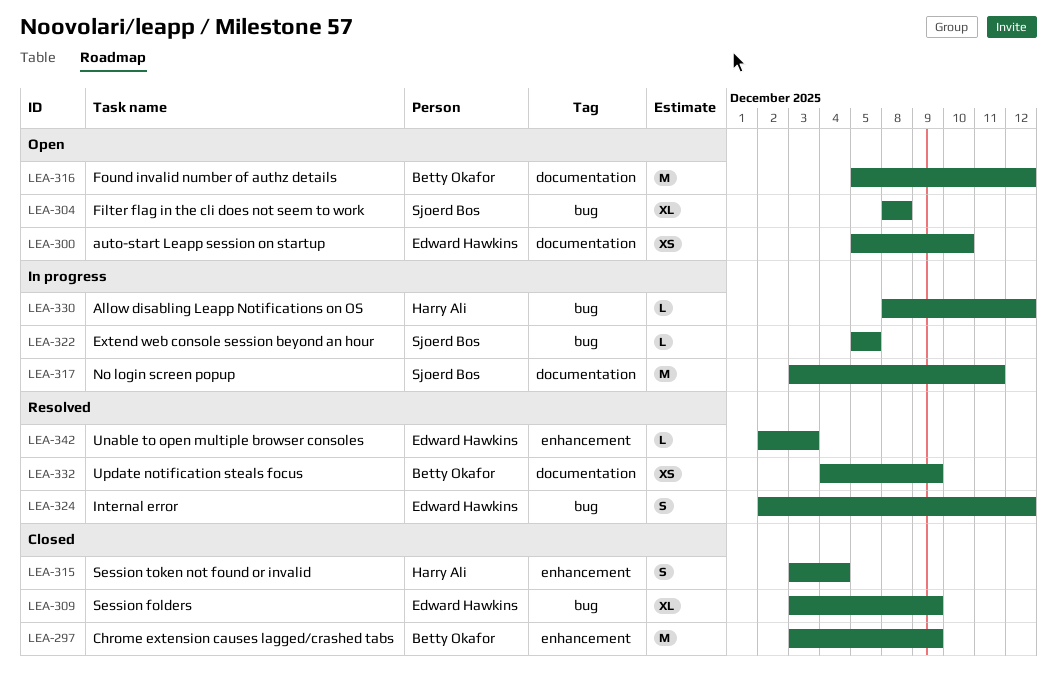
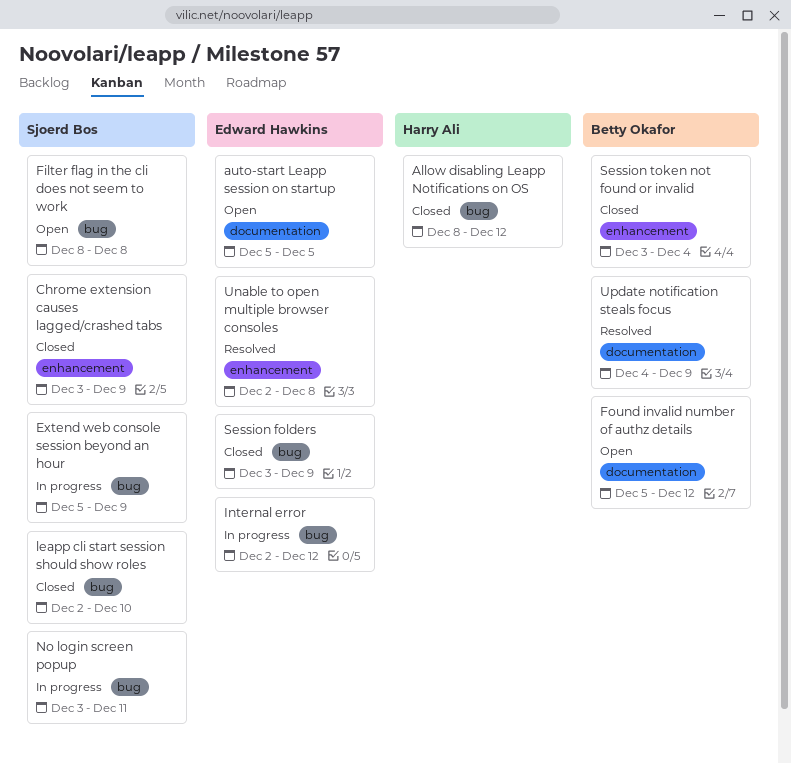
Allow disabling Leapp Notifications on OS, status: In progress -> Closed
auto-start Leapp session on startup, due: Dec 10 -> Dec 5
Chrome extension causes lagged/crashed tabs, owner: Betty Okafor -> Sjoerd Bos
Extend web console session beyond an hour, due: Dec 5 -> Dec 9
Internal error, status: Resolved -> In progress
leapp cli start session should show roles: none -> present
No login screen popup, label: documentation -> bug
Session token not found or invalid, owner: Harry Ali -> Betty Okafor
Unable to open multiple browser consoles, due: Dec 3 -> Dec 8

